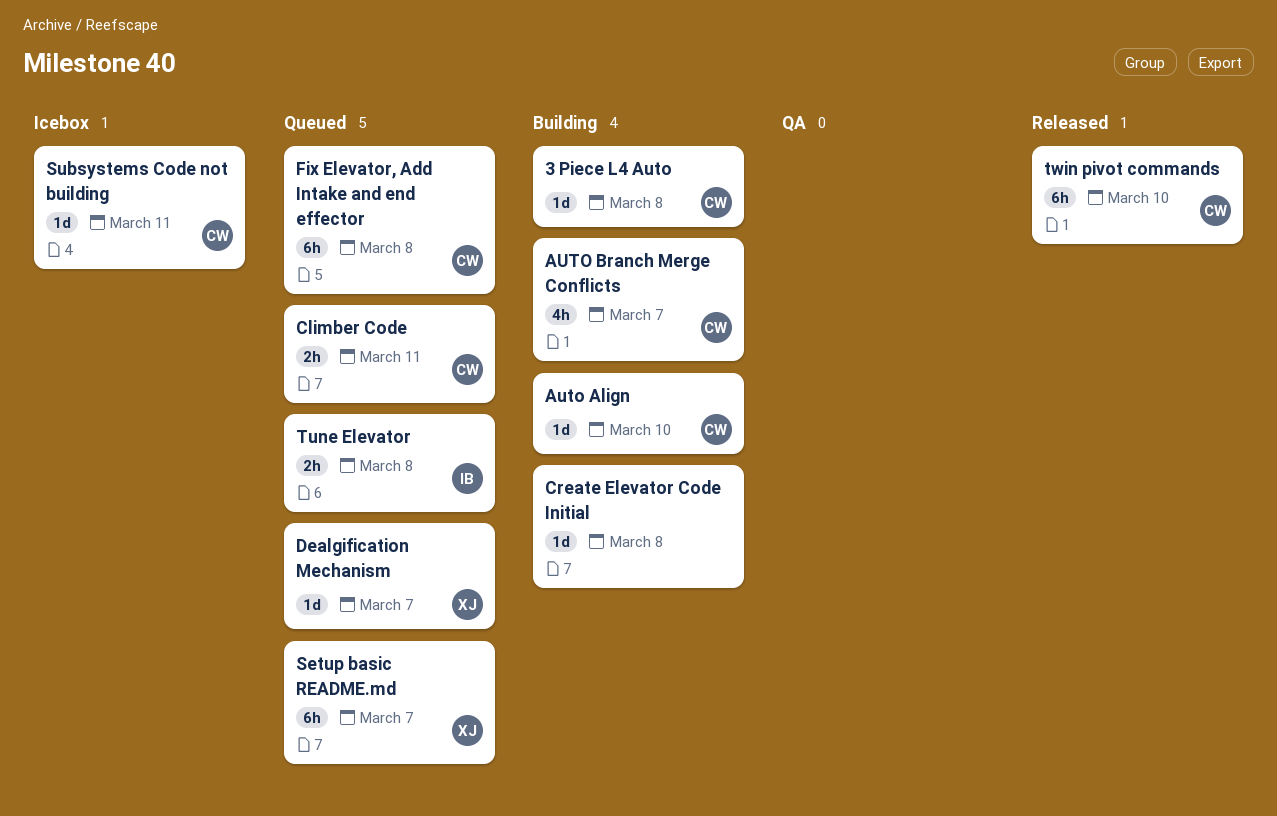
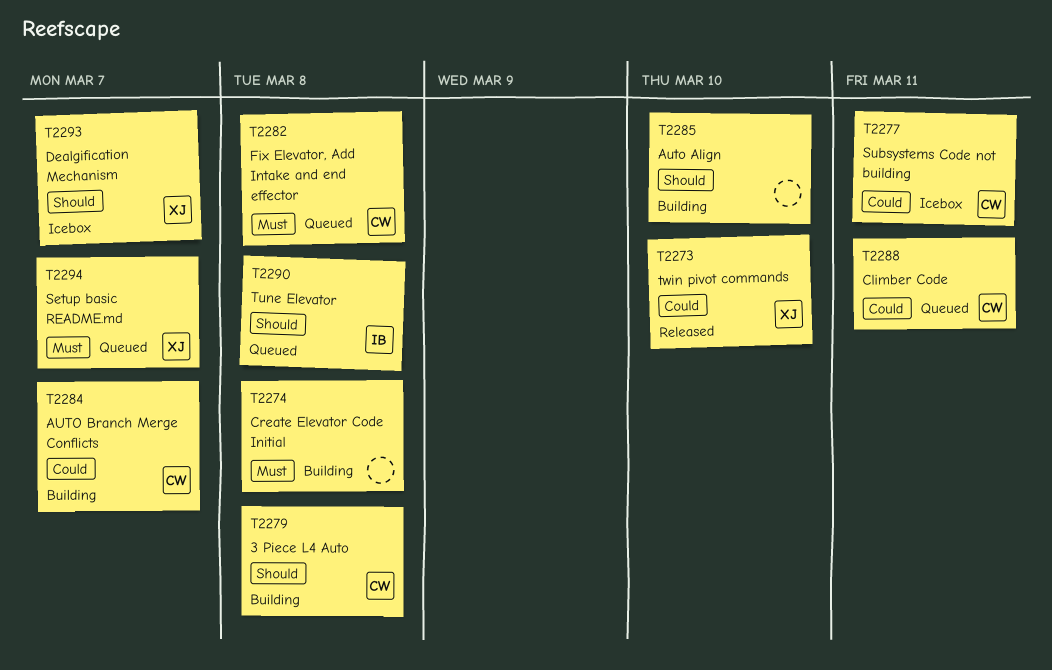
Auto Align, owner: CW -> none
Dealgification Mechanism, status: Queued -> Icebox
twin pivot commands, owner: CW -> XJ

